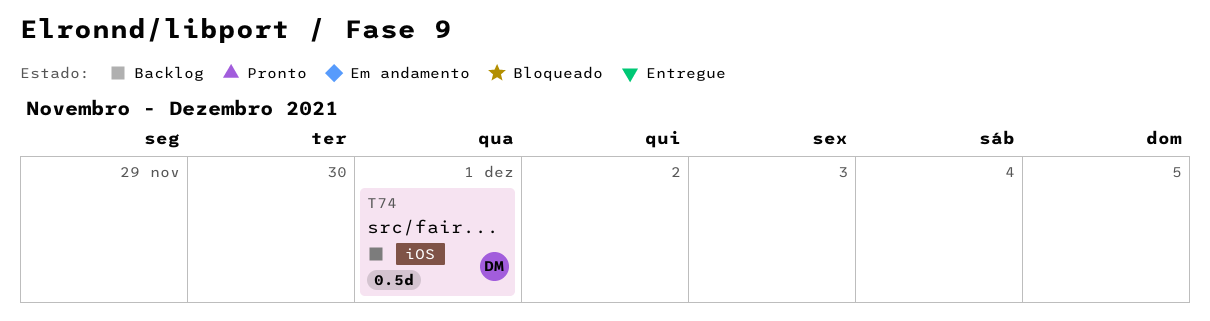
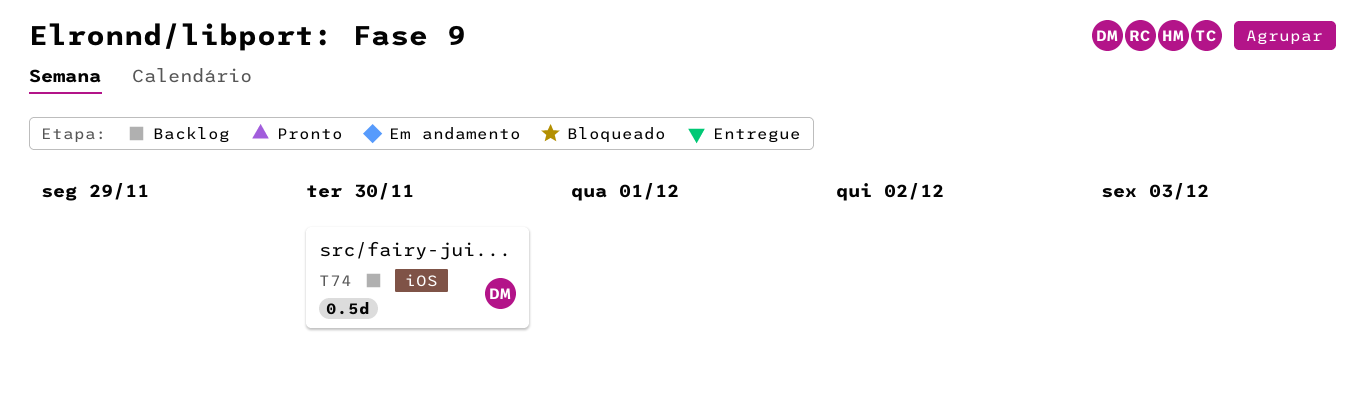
T74, due: Dec 1 -> Nov 30

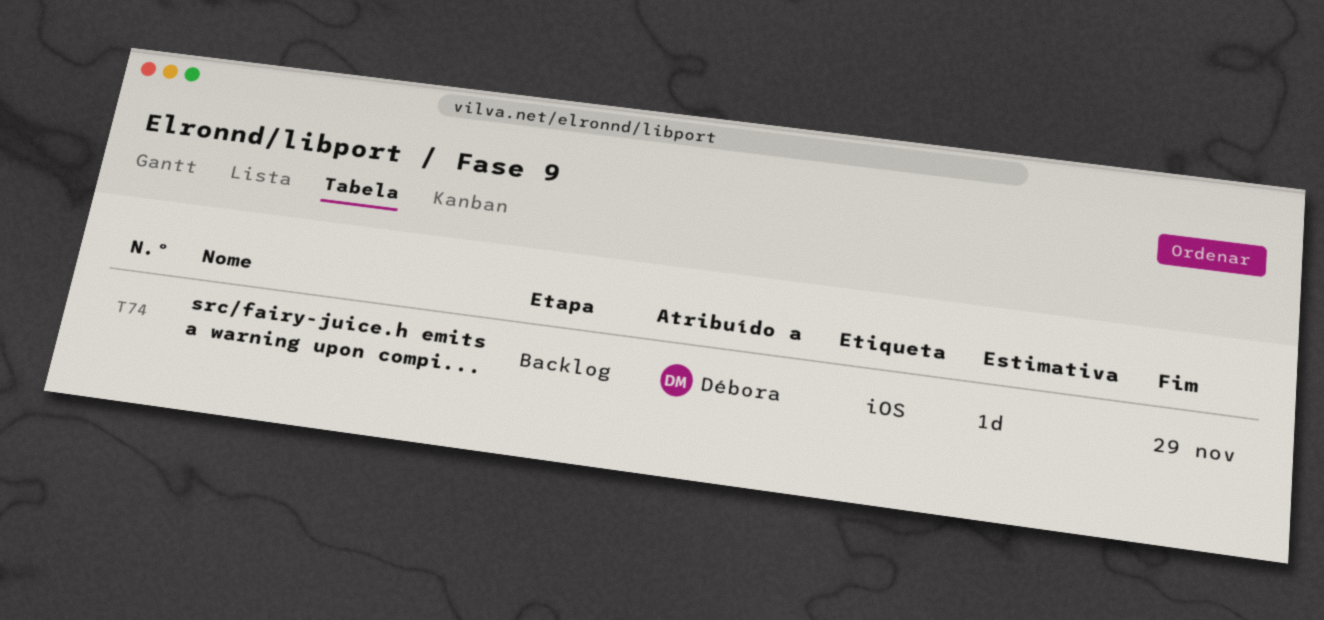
T74, estimate: 0.5d -> 1d
T74, due: Nov 30 -> Nov 29

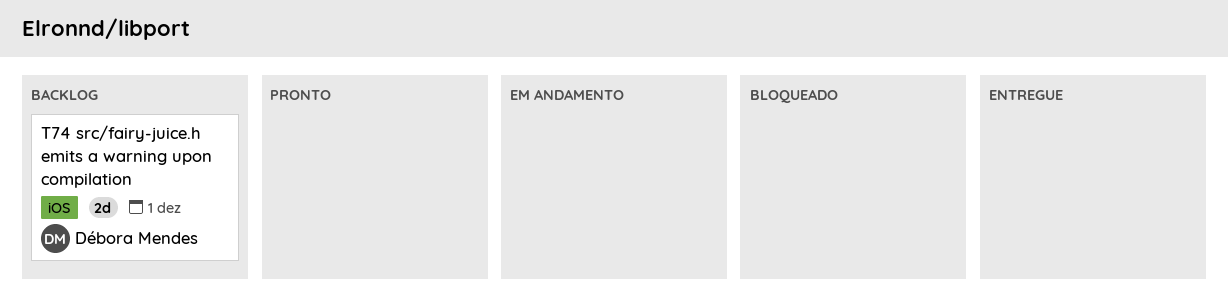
T74, estimate: 1d -> 2d
T74, due: Nov 29 -> Dec 1

